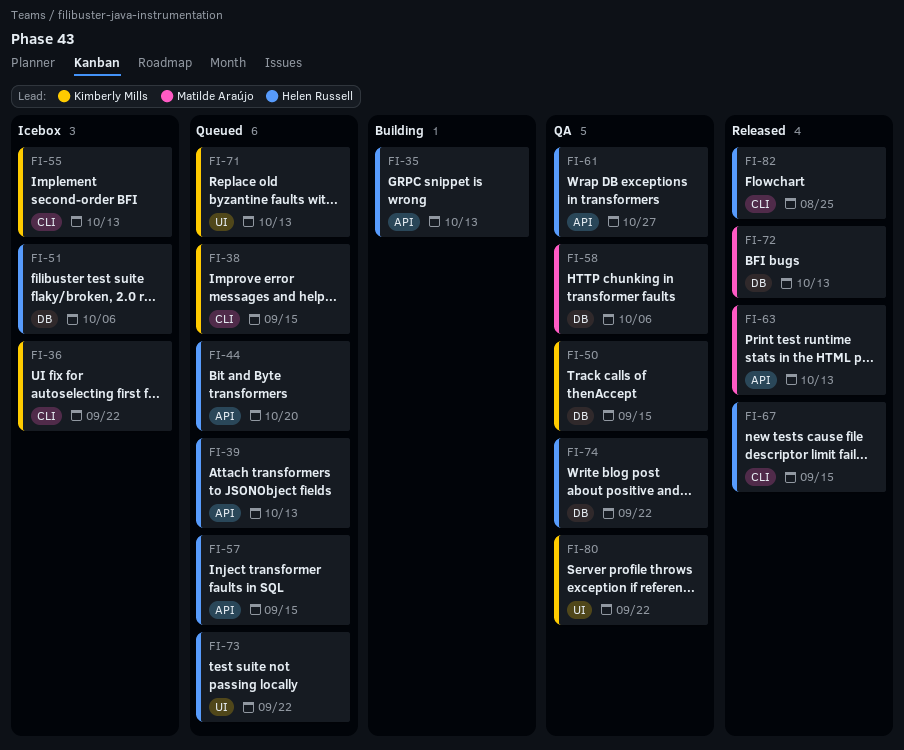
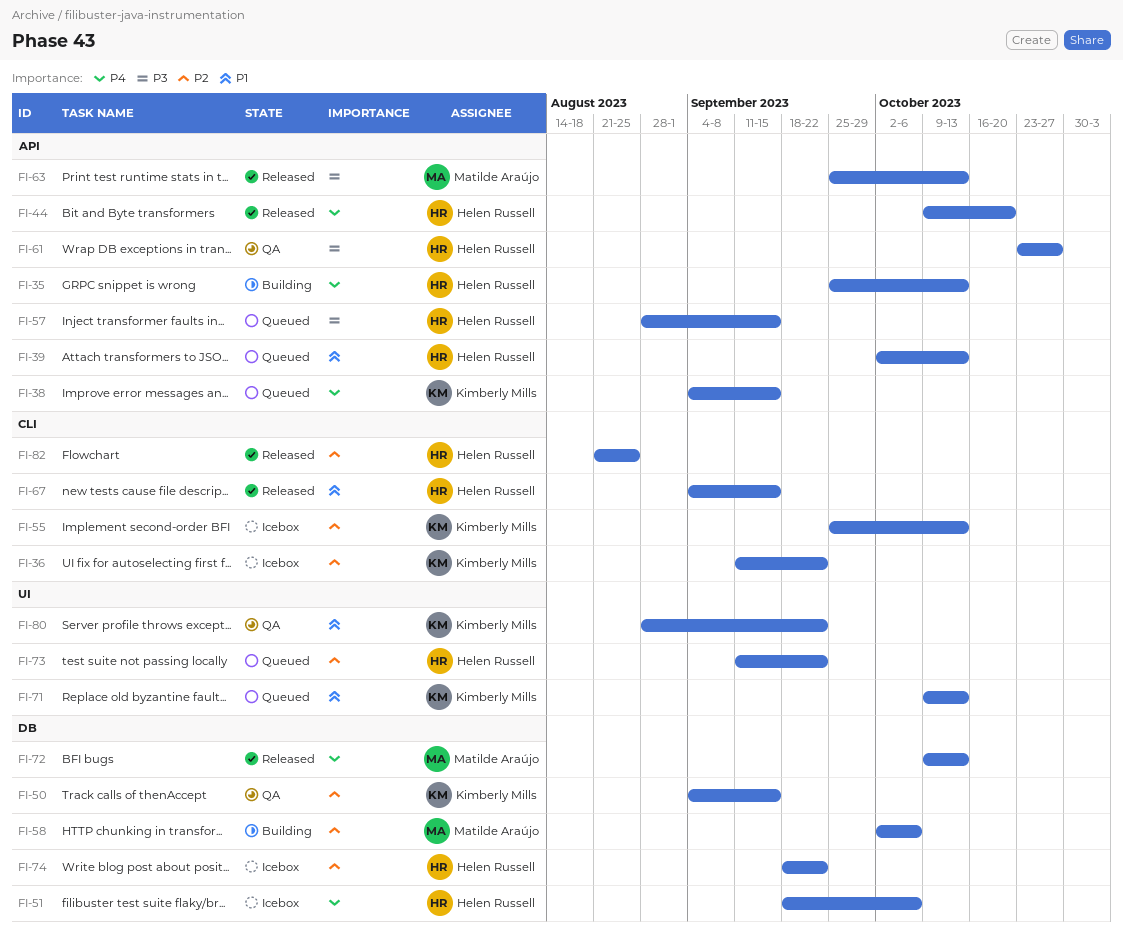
FI-38, label: CLI -> API
FI-44, status: Queued -> Released
FI-58, status: QA -> Building
FI-74, status: QA -> Icebox

